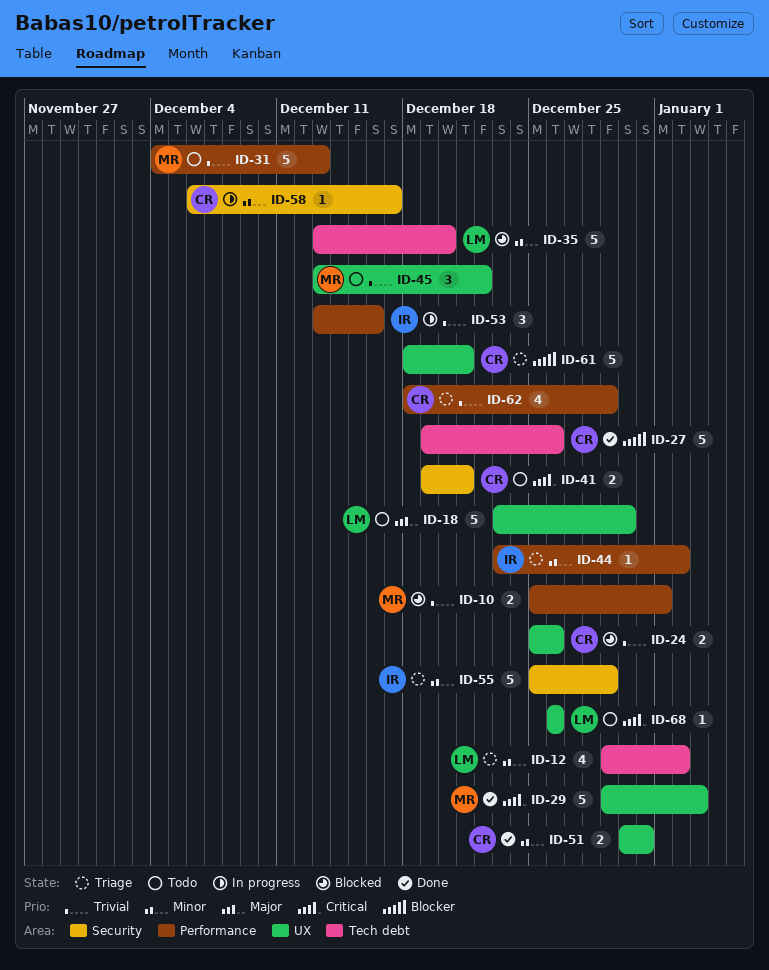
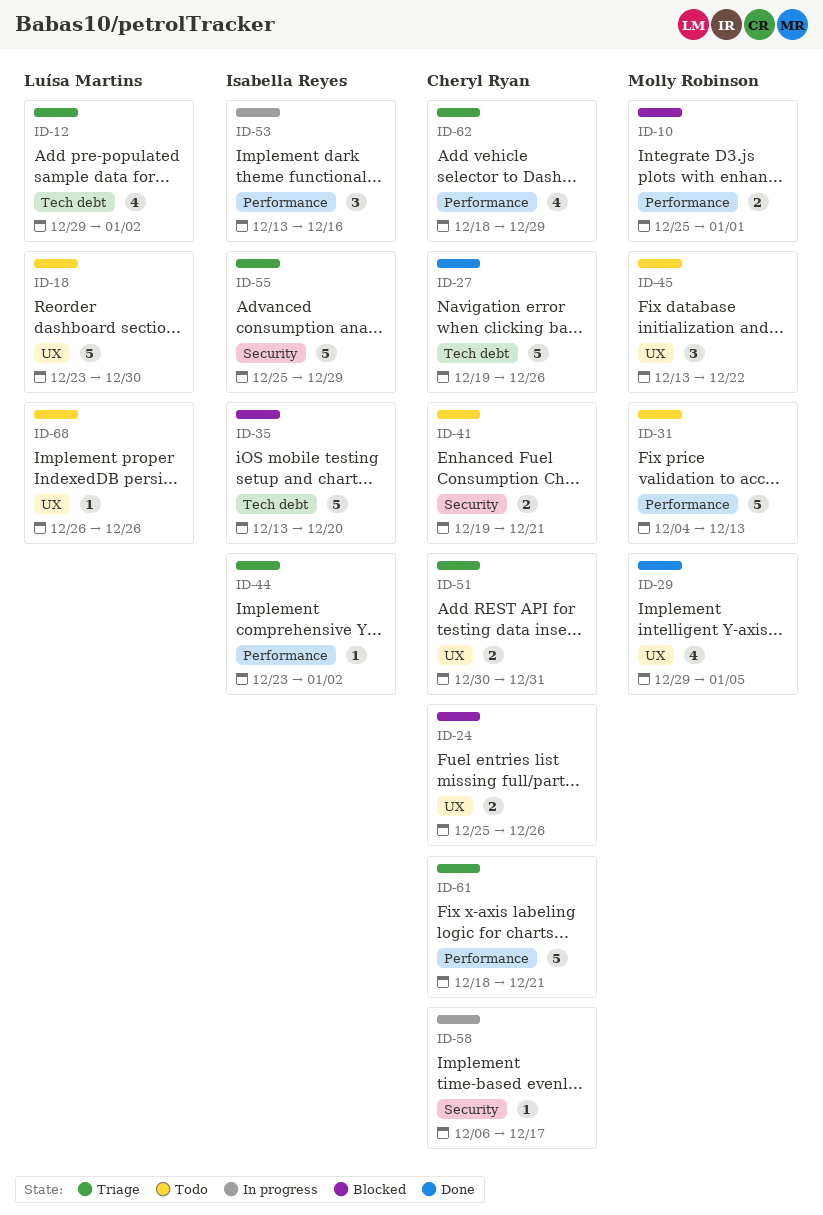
ID-29, estimate: 5 -> 4
ID-29, due: Jan 3 -> Jan 5
ID-35, owner: Luísa Martins -> Isabella Reyes
ID-51, status: Done -> Triage
ID-61, label: UX -> Performance

